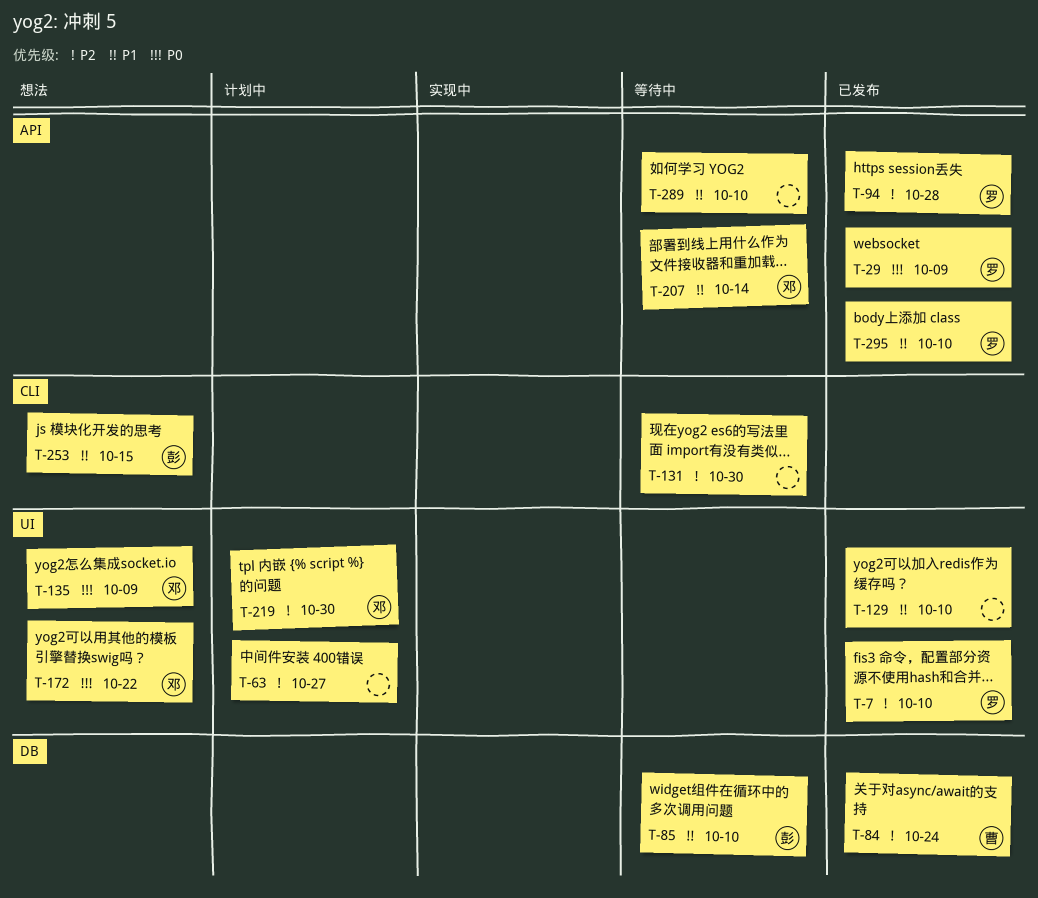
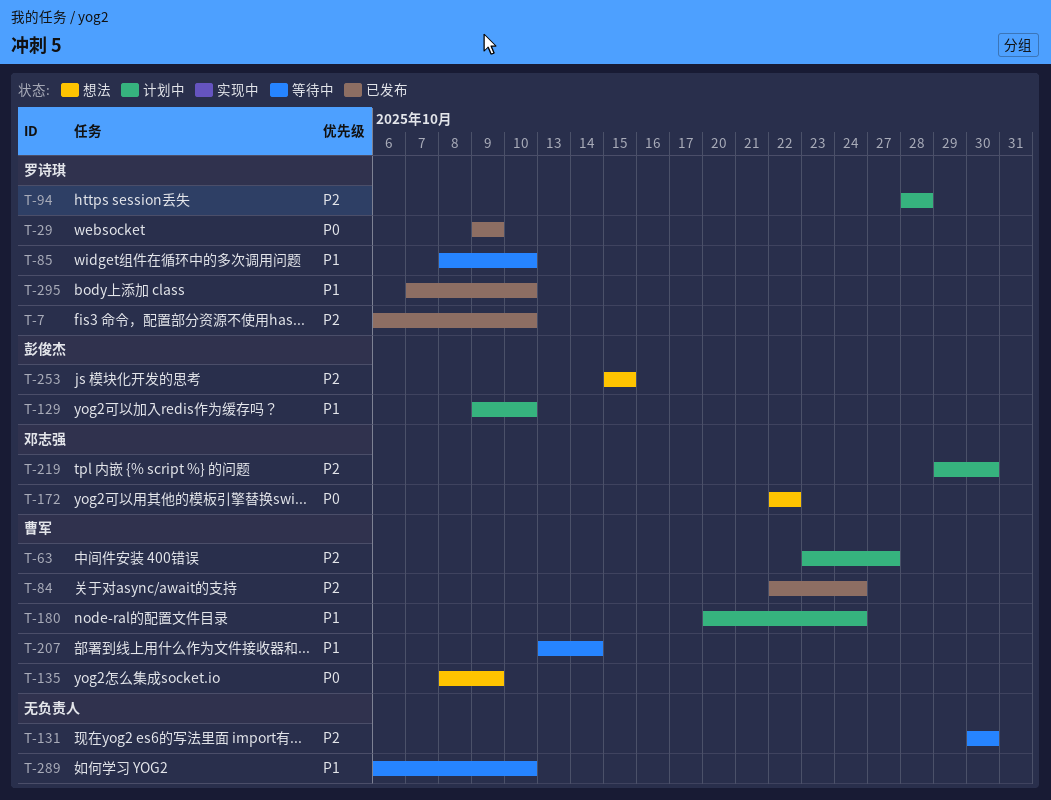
T-63, owner: none -> 曹军
T-85, owner: 彭俊杰 -> 罗诗琪
T-94, status: 已发布 -> 计划中
T-129, status: 已发布 -> 计划中
T-129, owner: none -> 彭俊杰
T-135, owner: 邓志强 -> 曹军
T-180: none -> present
T-207, owner: 邓志强 -> 曹军
T-253, priority: P1 -> P2

